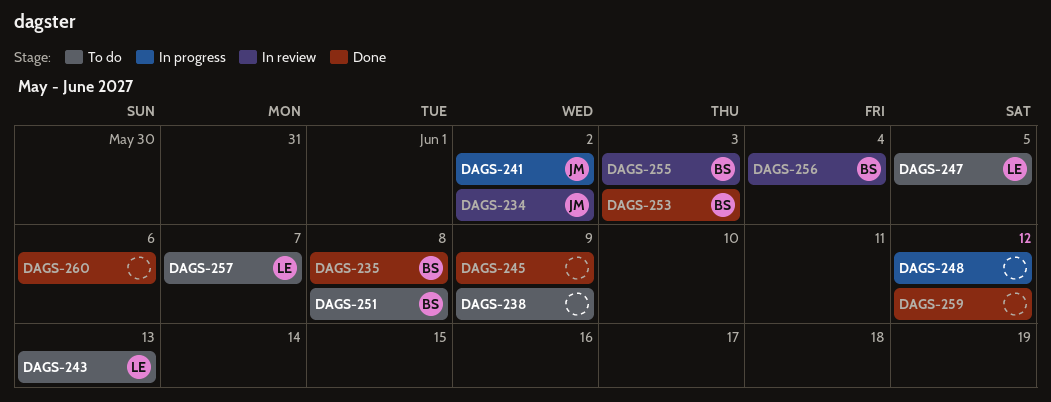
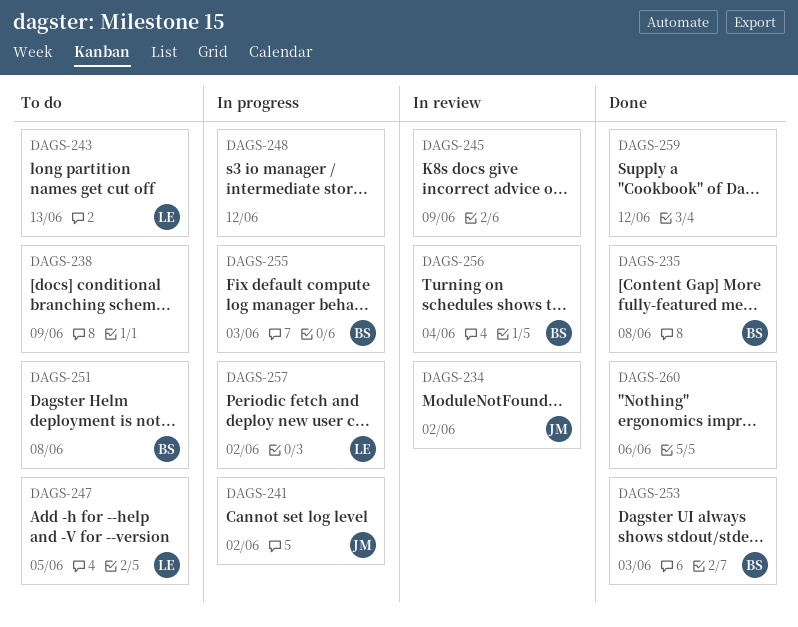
DAGS-245, status: Done -> In review
DAGS-255, status: In review -> In progress
DAGS-257, status: To do -> In progress
DAGS-257, due: Jun 7 -> Jun 2

